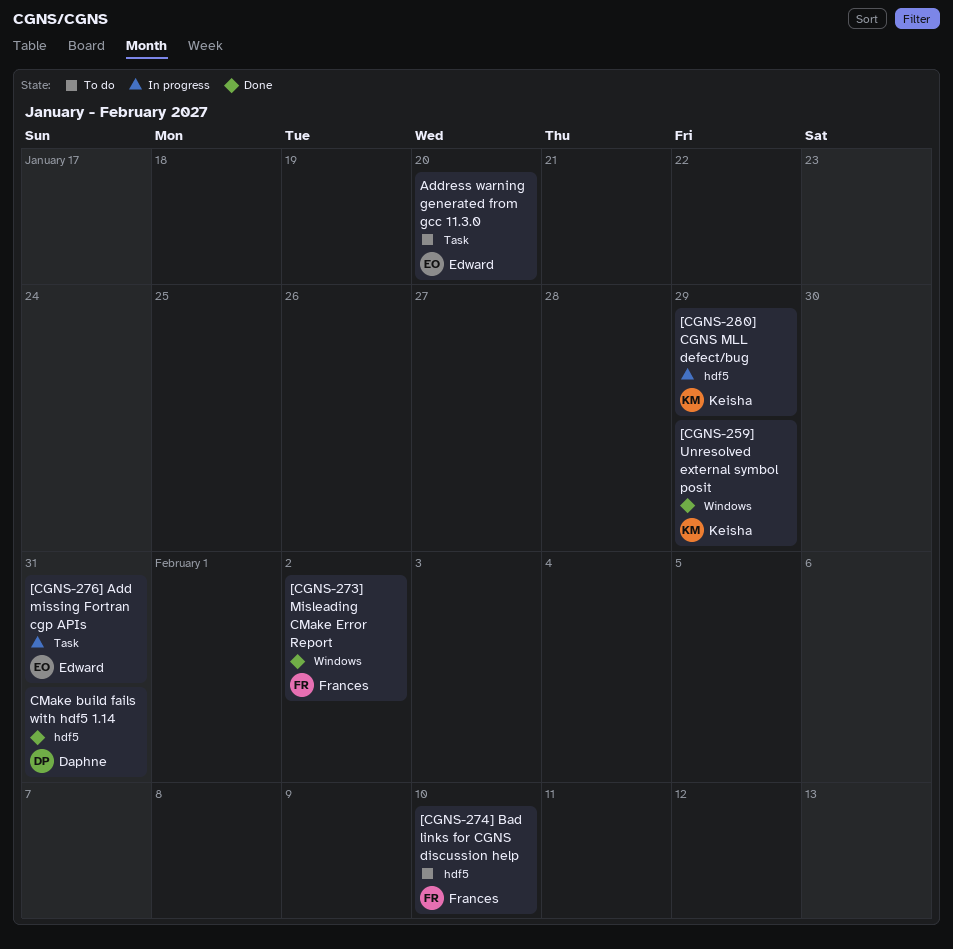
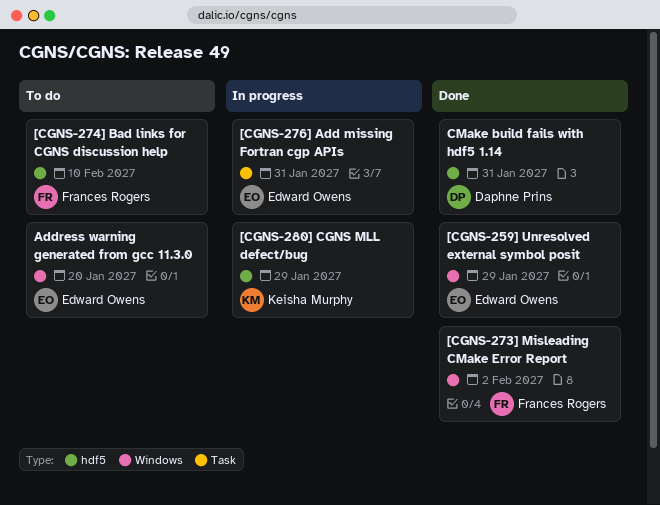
[CGNS-259] Unresolved external symbol posit, owner: Keisha Murphy -> Edward Owens
Address warning generated from gcc 11.3.0, label: Task -> Windows

